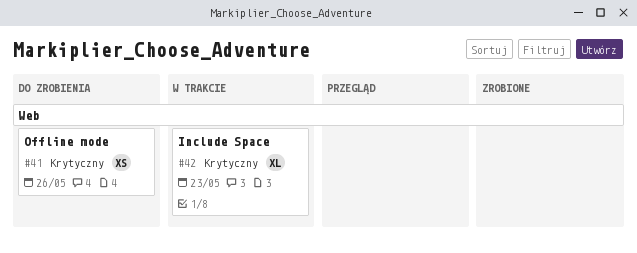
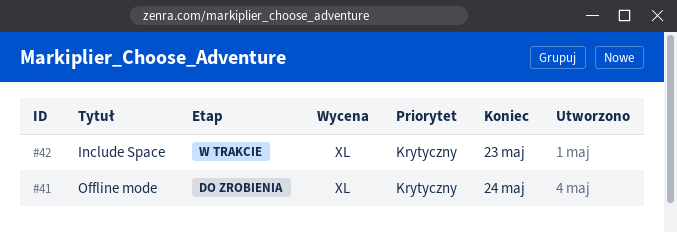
#41, estimate: XS -> XL
#41, due: May 26 -> May 24

